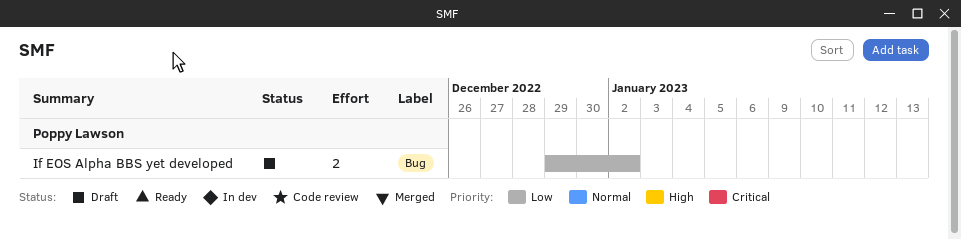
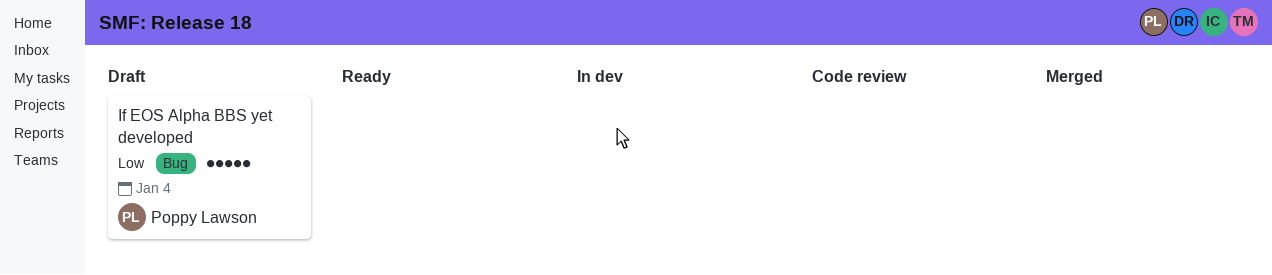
If EOS Alpha BBS yet developed, estimate: 2 -> 5
If EOS Alpha BBS yet developed, due: Jan 2 -> Jan 4

